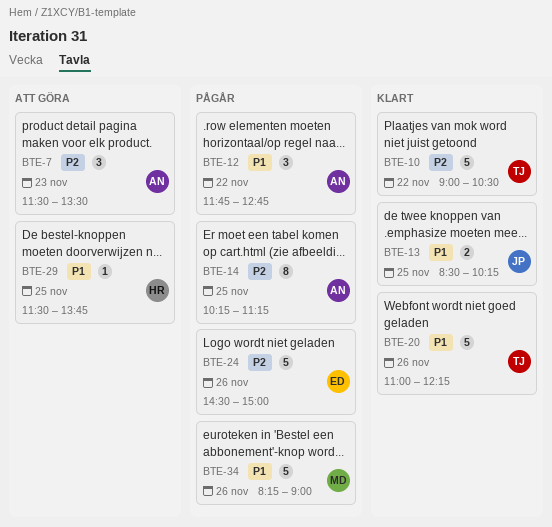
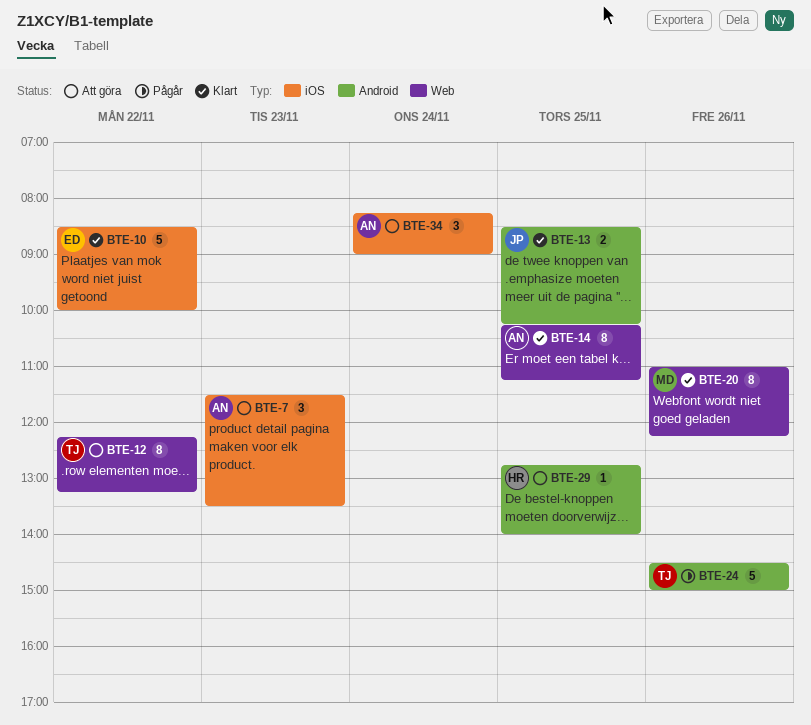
BTE-10, owner: TJ -> ED
BTE-10, begins: 09:00 -> 08:30
BTE-10, ends: 10:30 -> 10:00
BTE-12, status: Pågår -> Att göra
BTE-12, owner: AN -> TJ
BTE-12, estimate: 3 -> 8
BTE-12, begins: 11:45 -> 12:15
BTE-12, ends: 12:45 -> 13:15
BTE-14, status: Pågår -> Klart
BTE-20, owner: TJ -> MD
BTE-20, estimate: 5 -> 8
BTE-24, owner: ED -> TJ
BTE-29, begins: 11:30 -> 12:45
BTE-29, ends: 13:45 -> 14:00
BTE-34, status: Pågår -> Att göra
BTE-34, owner: MD -> AN
BTE-34, estimate: 5 -> 3
BTE-34, day: Nov 26 -> Nov 24

